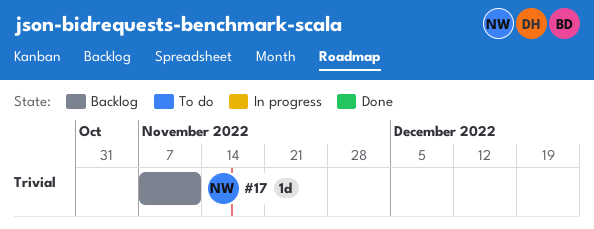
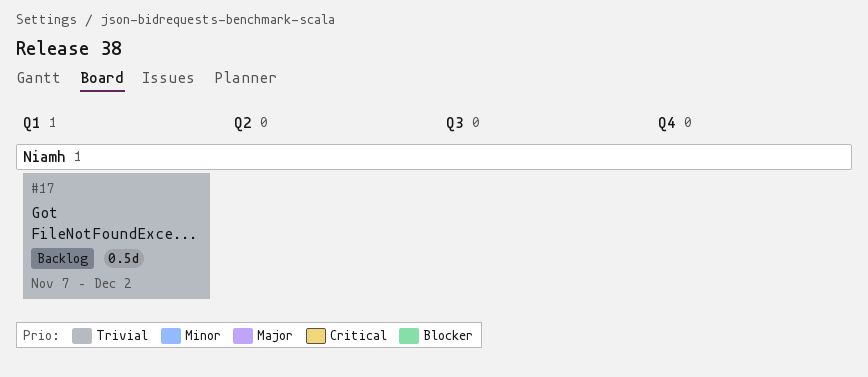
#17, estimate: 1d -> 0.5d
#17, due: Nov 11 -> Dec 2

